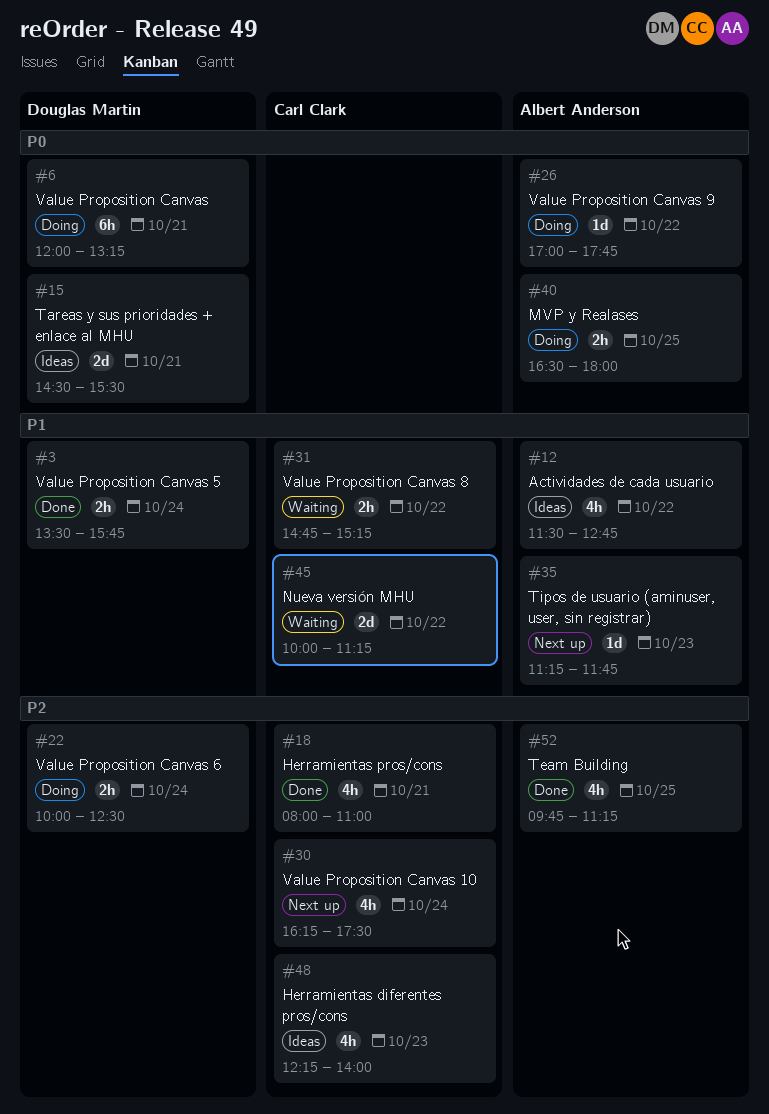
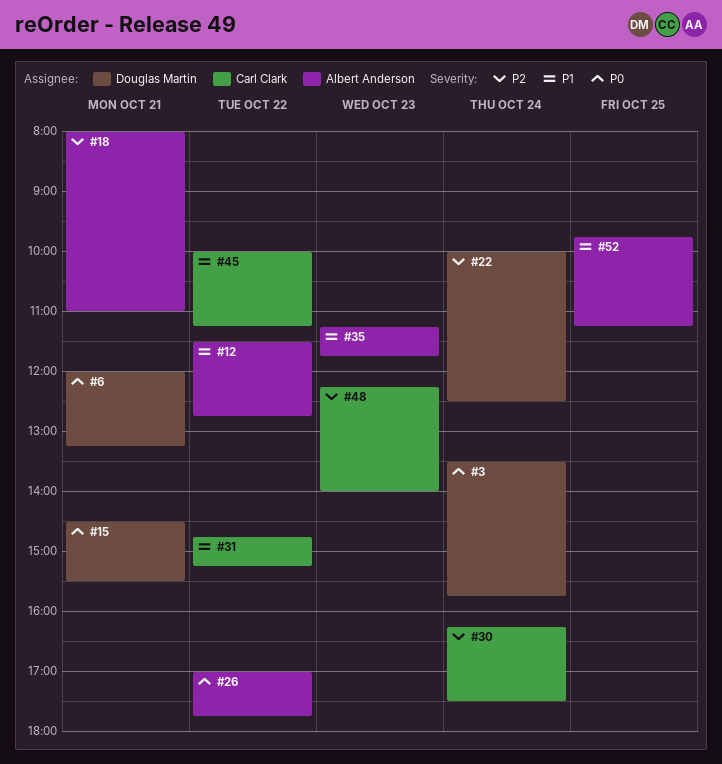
#3, priority: P1 -> P0
#18, owner: Carl Clark -> Albert Anderson
#40: present -> none
#52, priority: P2 -> P1

